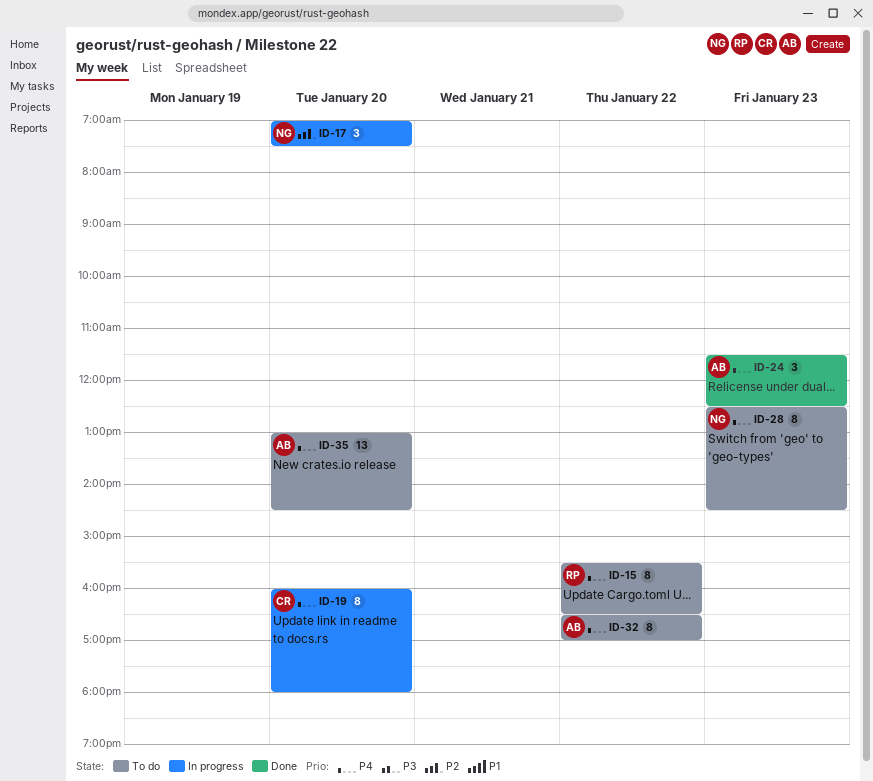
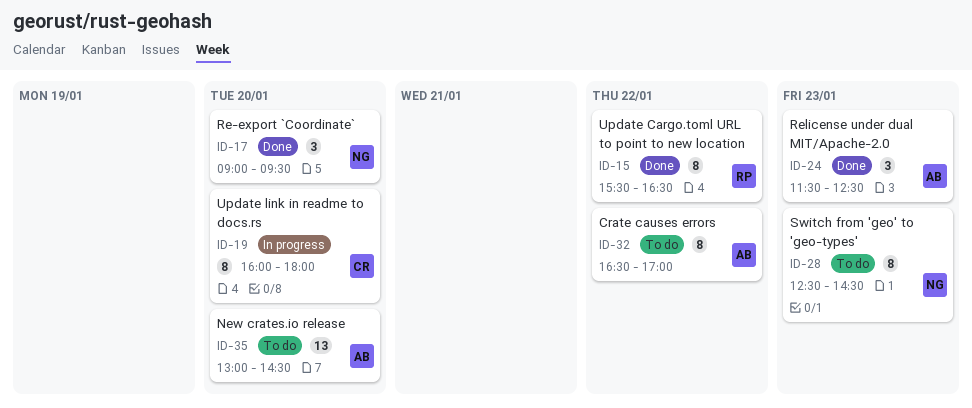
ID-15, status: To do -> Done
ID-17, status: In progress -> Done
ID-17, begins: 07:00 -> 09:00
ID-17, ends: 07:30 -> 09:30

